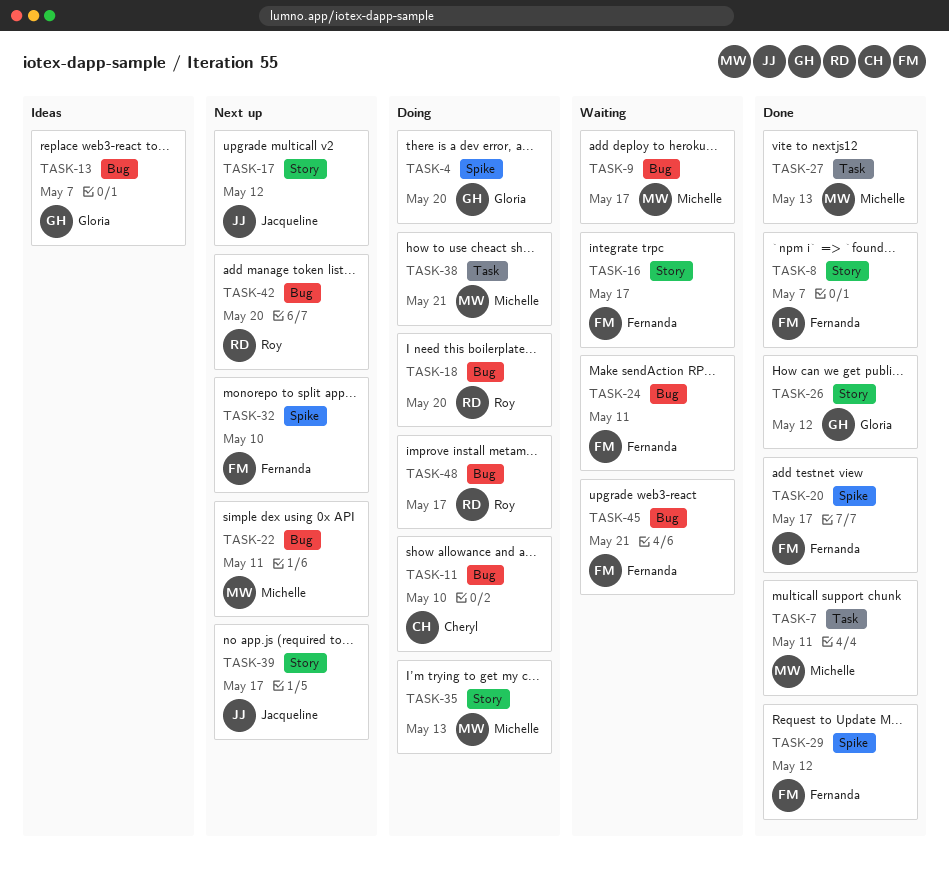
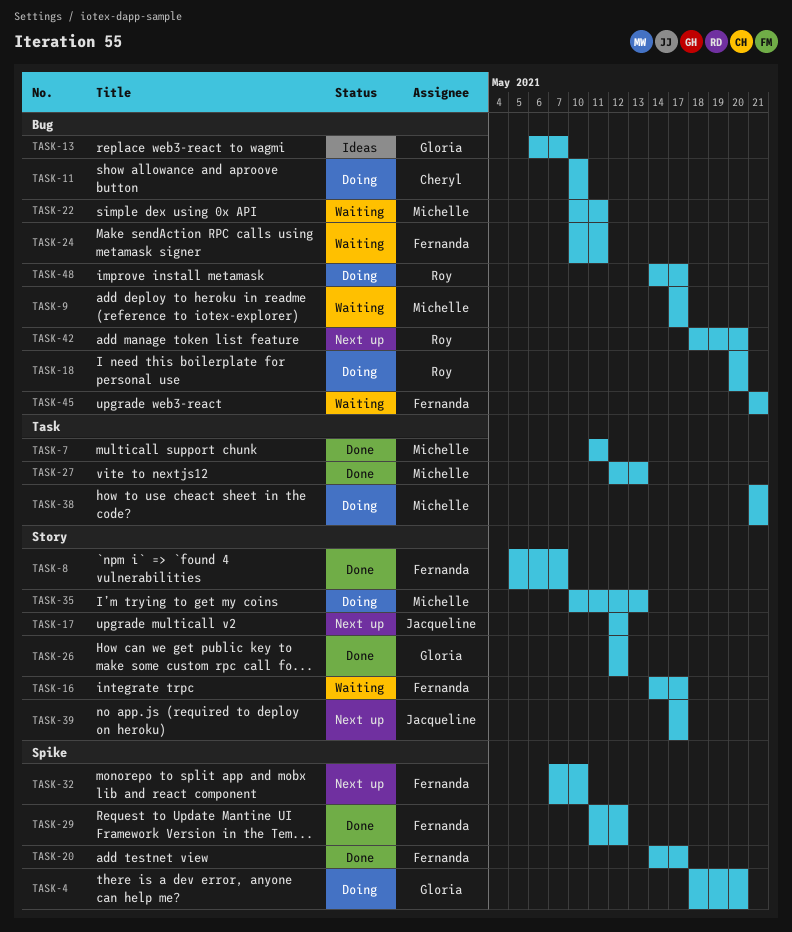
TASK-22, status: Next up -> Waiting

